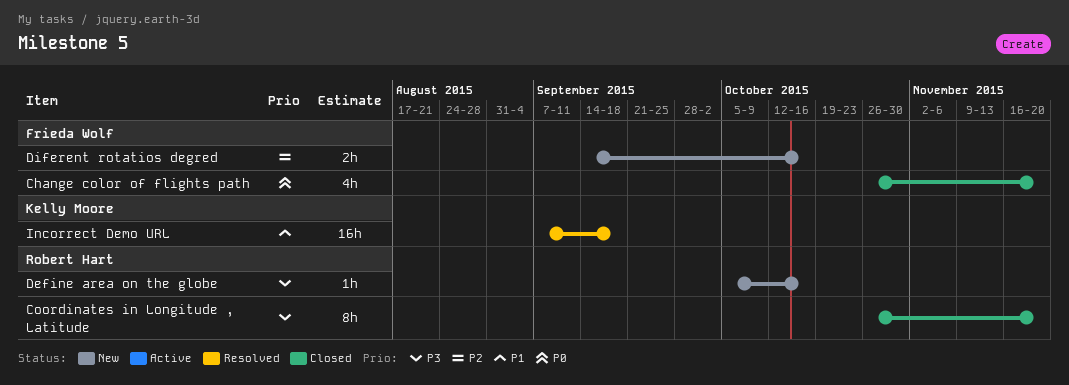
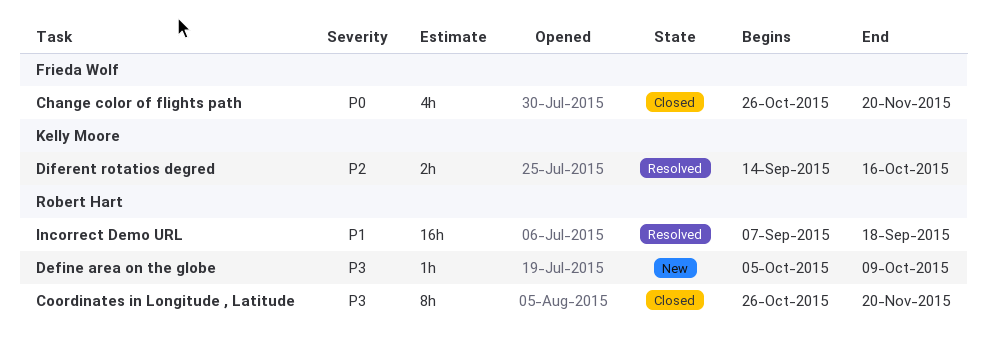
Define area on the globe, due: Oct 16 -> Oct 9
Diferent rotatios degred, status: New -> Resolved
Diferent rotatios degred, owner: Frieda Wolf -> Kelly Moore
Incorrect Demo URL, owner: Kelly Moore -> Robert Hart

